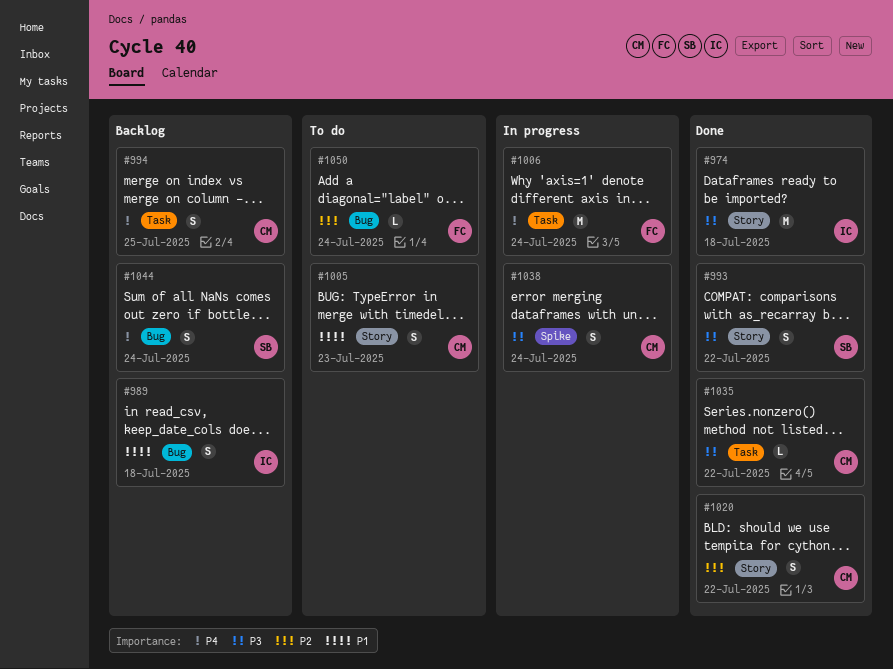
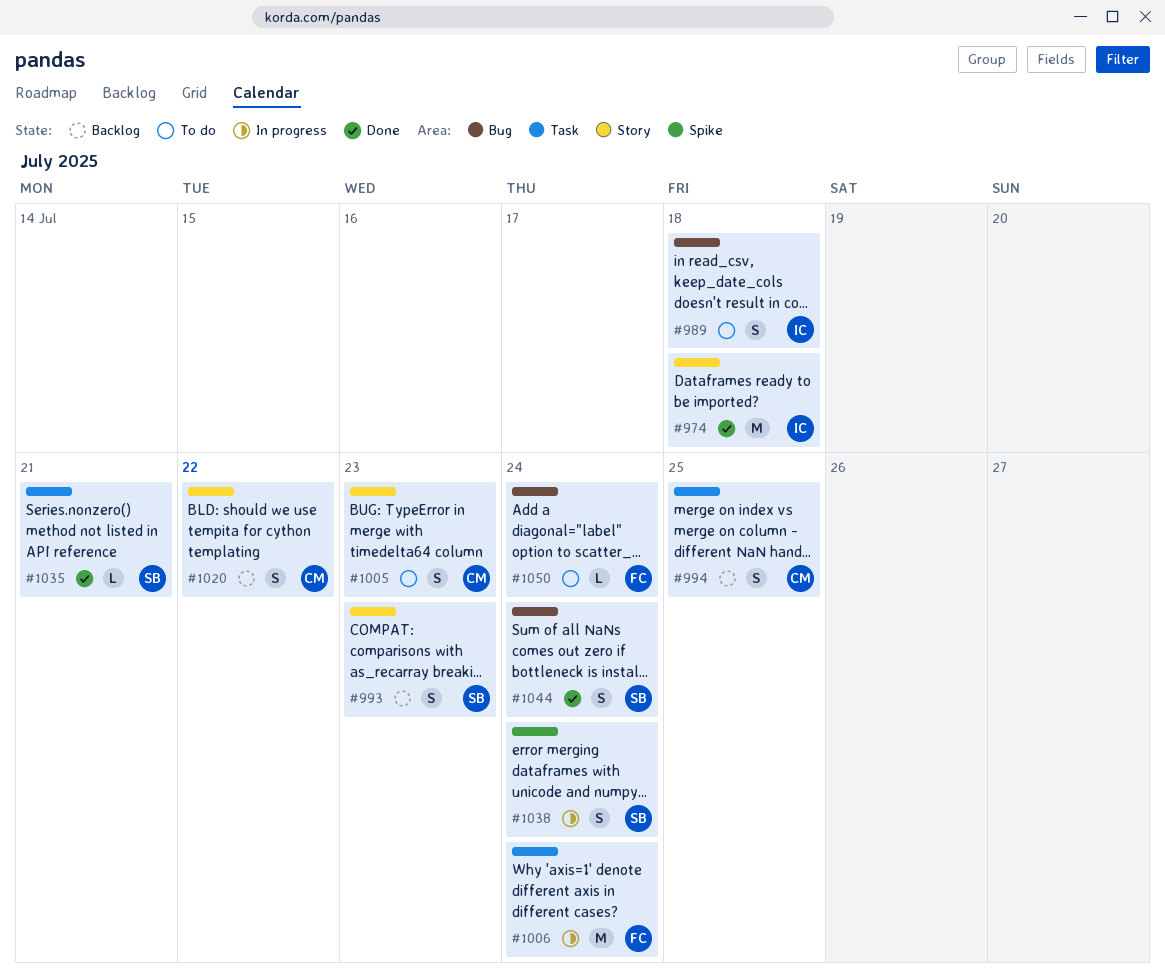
#989, status: Backlog -> To do
#993, status: Done -> Backlog
#993, due: Jul 22 -> Jul 23
#1020, status: Done -> Backlog
#1035, owner: CM -> SB
#1035, due: Jul 22 -> Jul 21
#1038, owner: CM -> SB
#1044, status: Backlog -> Done

